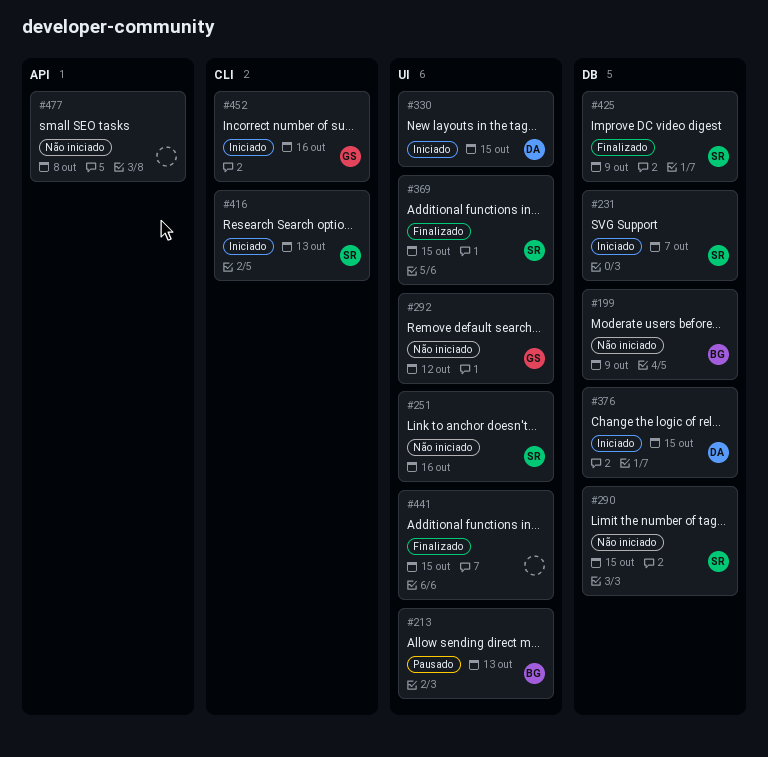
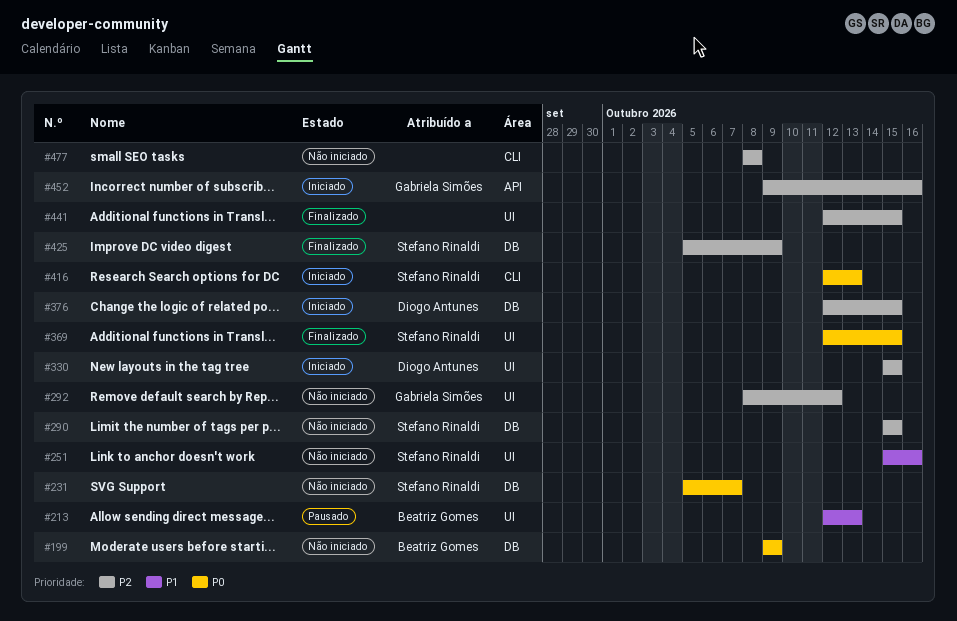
#231, status: Iniciado -> Não iniciado
#452, label: CLI -> API
#477, label: API -> CLI

